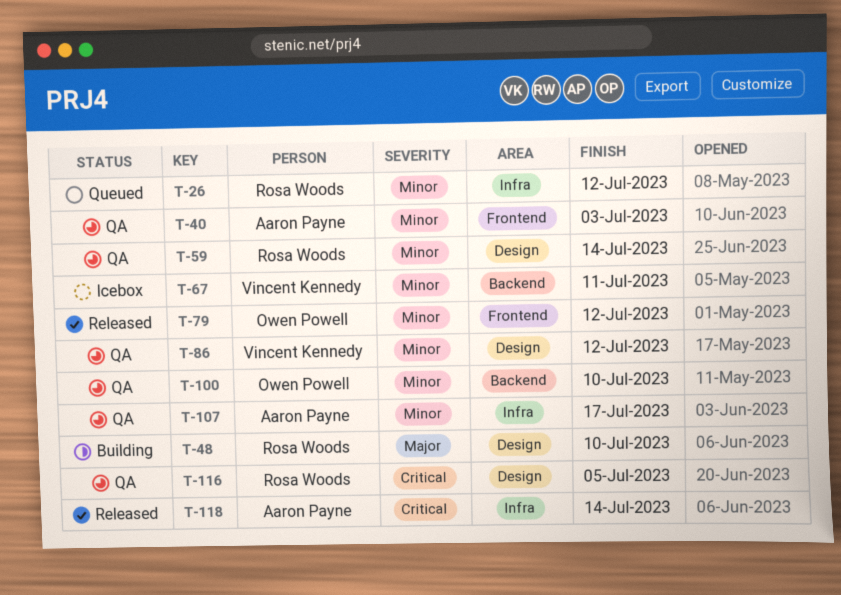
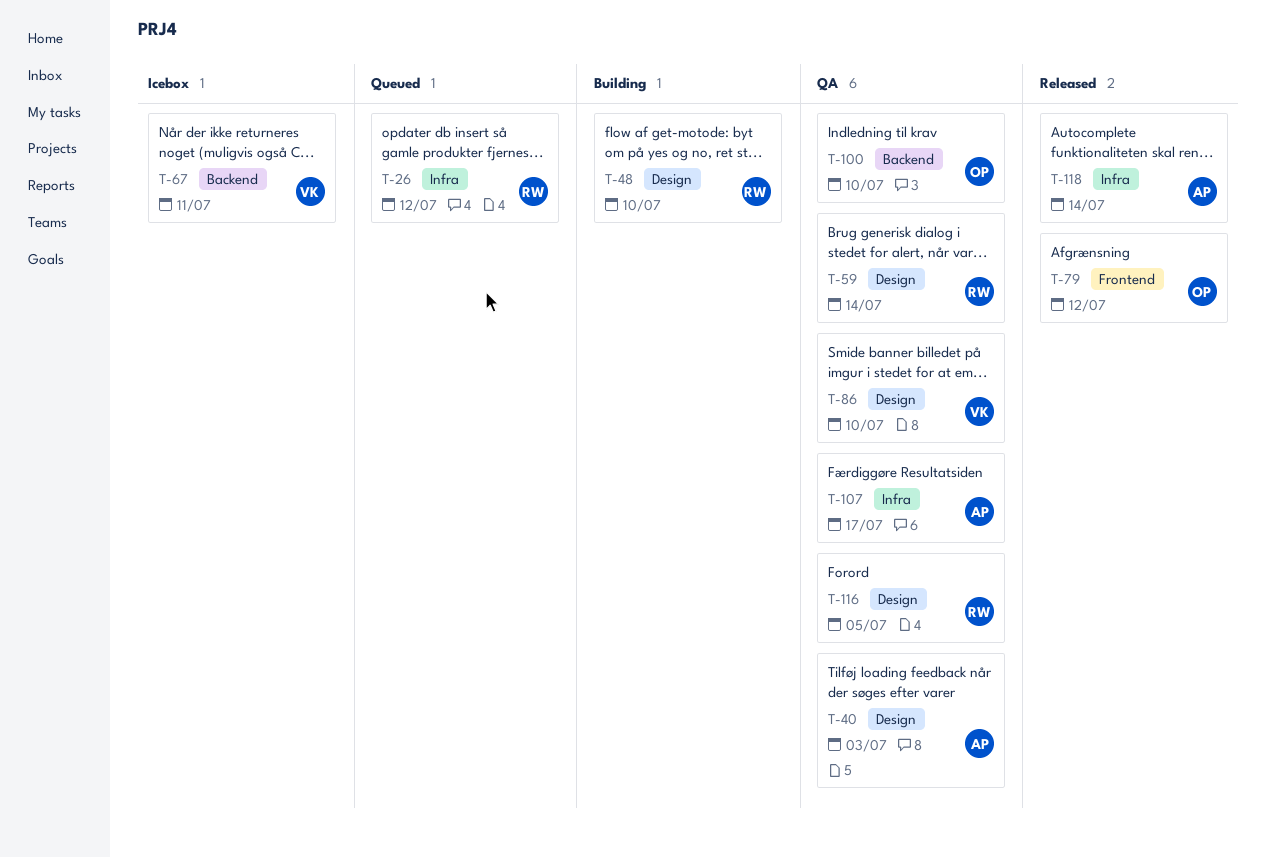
T-40, label: Frontend -> Design
T-86, due: Jul 12 -> Jul 10

